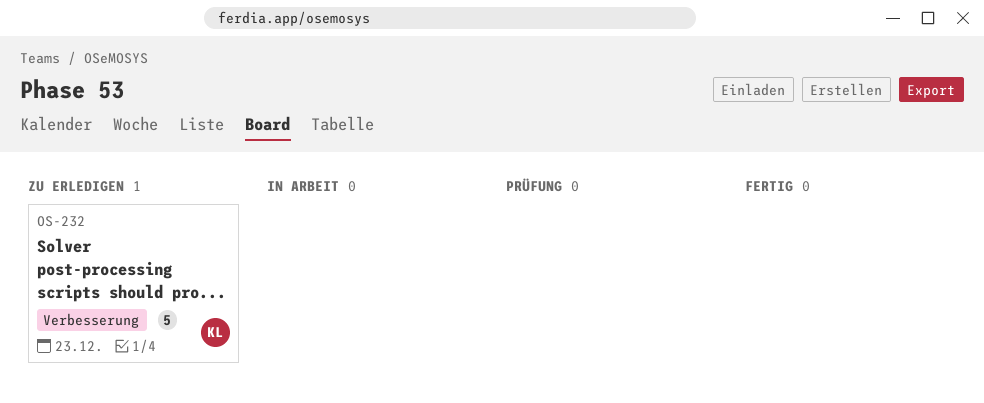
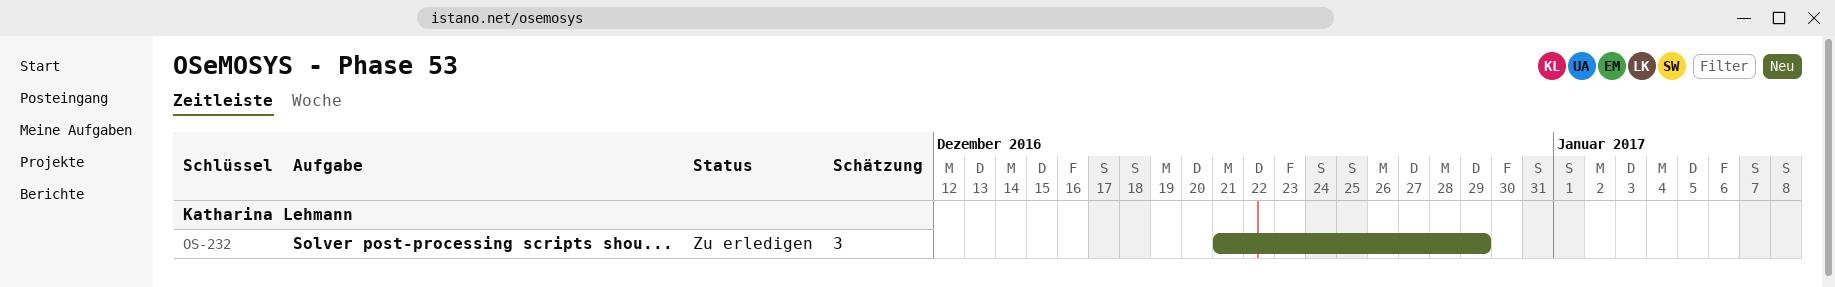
OS-232, estimate: 5 -> 3
OS-232, due: Dec 23 -> Dec 29

